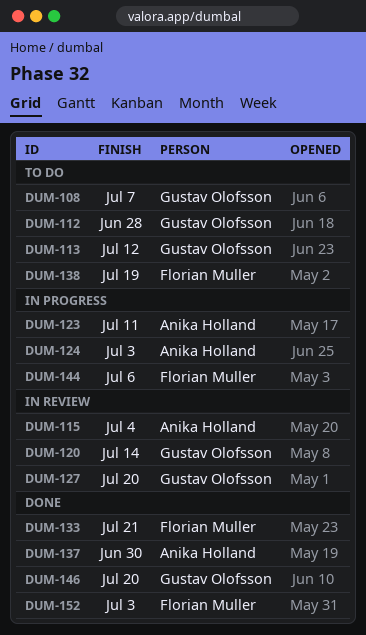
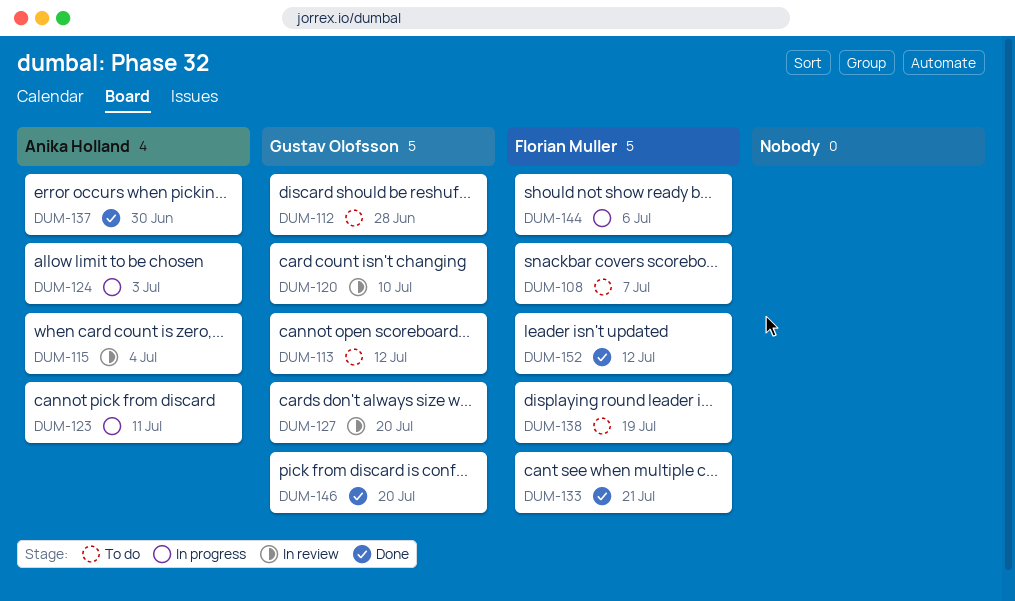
DUM-108, owner: Gustav Olofsson -> Florian Muller
DUM-120, due: Jul 14 -> Jul 10
DUM-152, due: Jul 3 -> Jul 12

